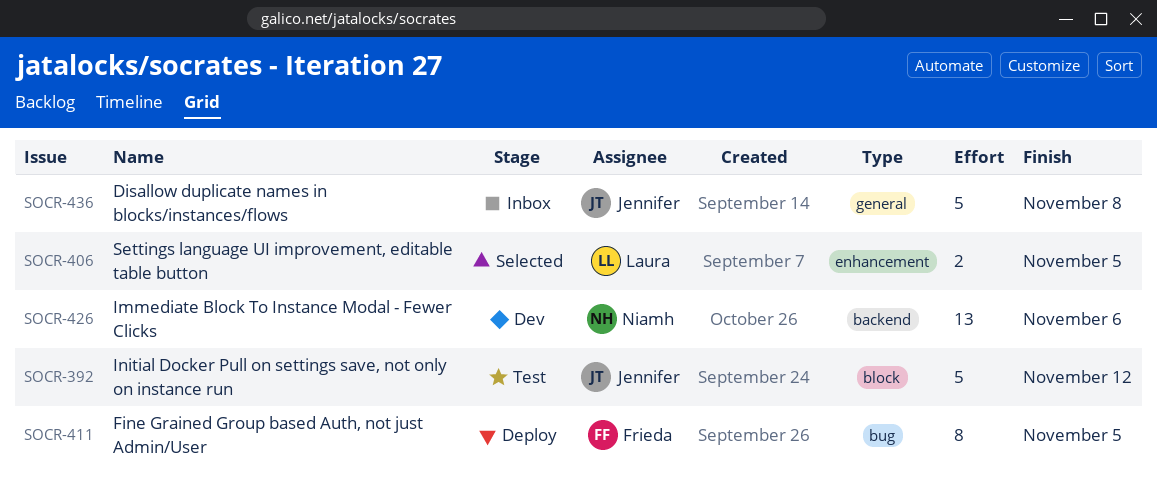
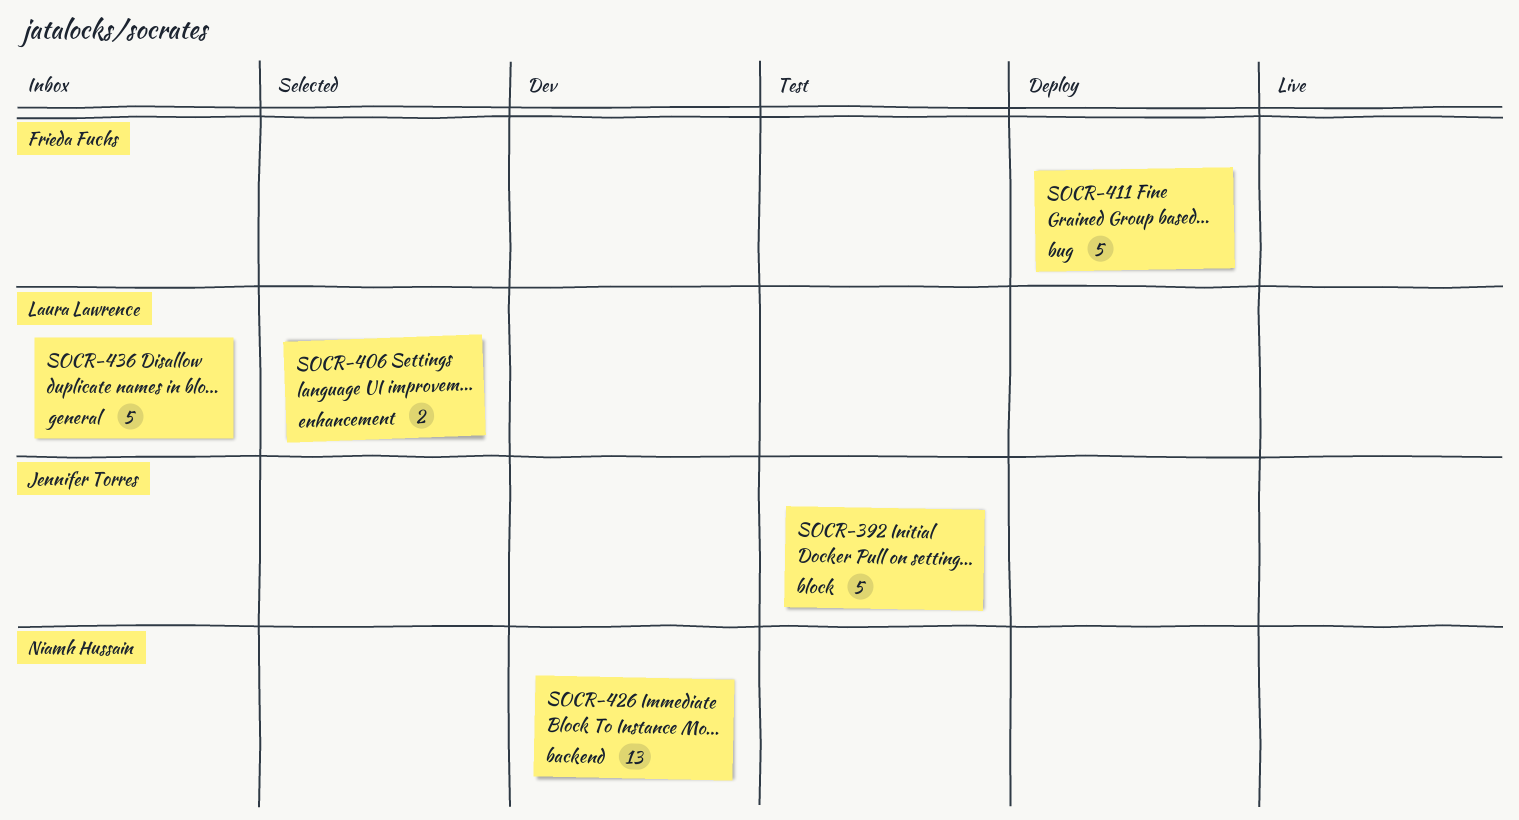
SOCR-411, estimate: 8 -> 5
SOCR-436, owner: Jennifer Torres -> Laura Lawrence

